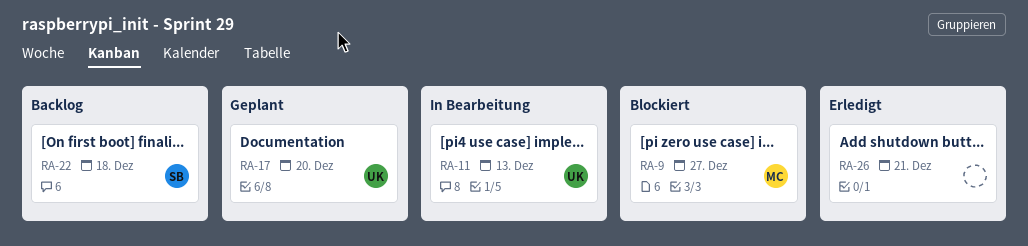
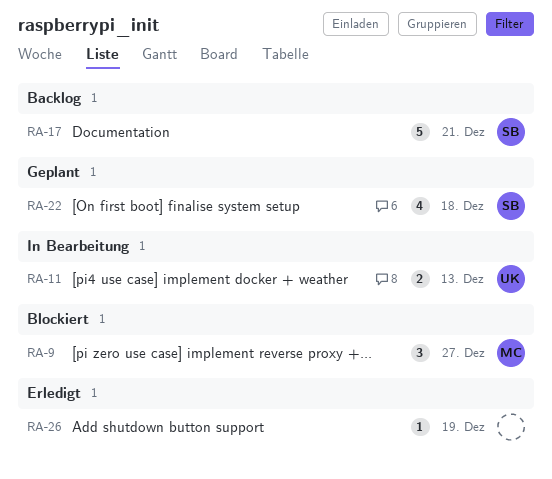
RA-17, status: Geplant -> Backlog
RA-17, owner: UK -> SB
RA-17, due: Dec 20 -> Dec 21
RA-22, status: Backlog -> Geplant
RA-26, due: Dec 21 -> Dec 19

